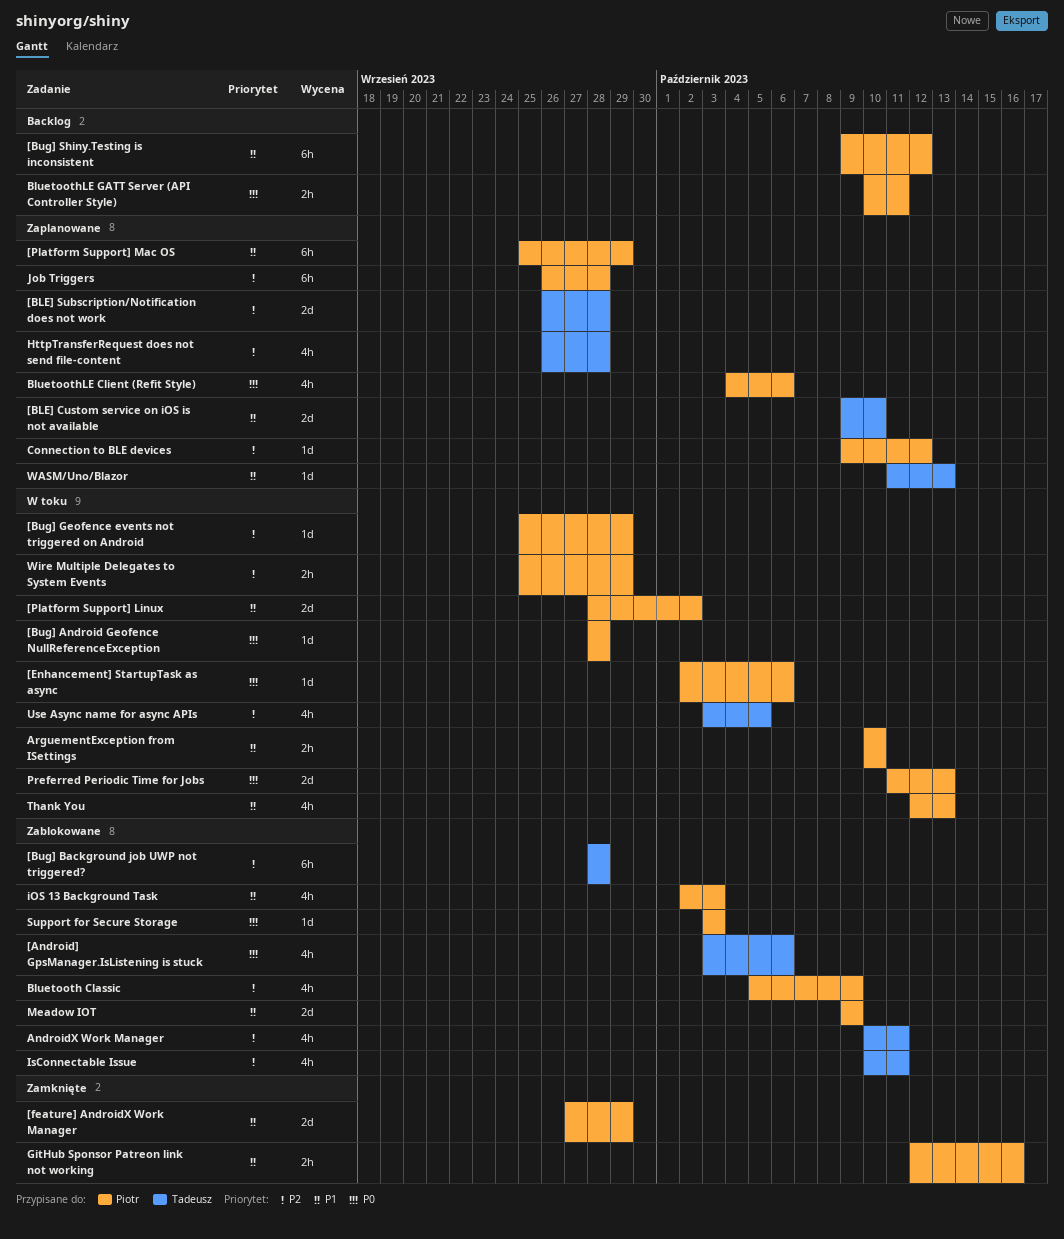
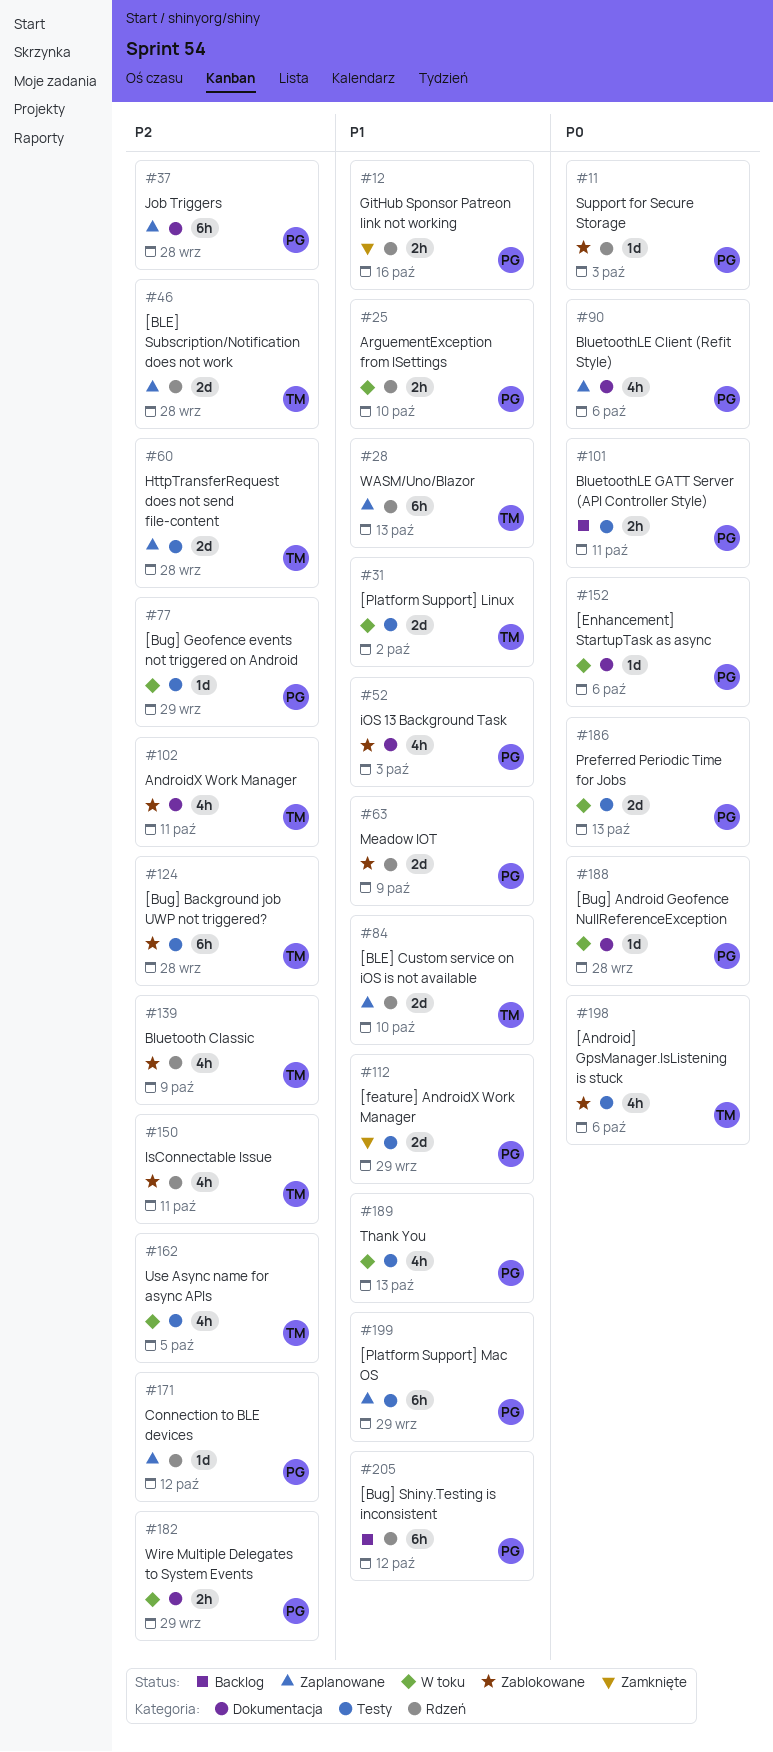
[Platform Support] Linux, owner: Piotr -> Tadeusz
Bluetooth Classic, owner: Piotr -> Tadeusz
HttpTransferRequest does not send file-content, estimate: 4h -> 2d
WASM/Uno/Blazor, estimate: 1d -> 6h

